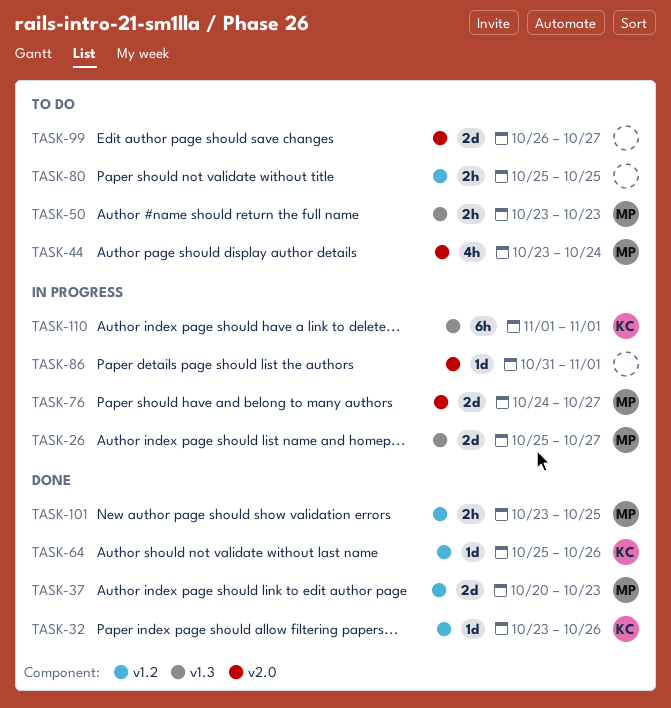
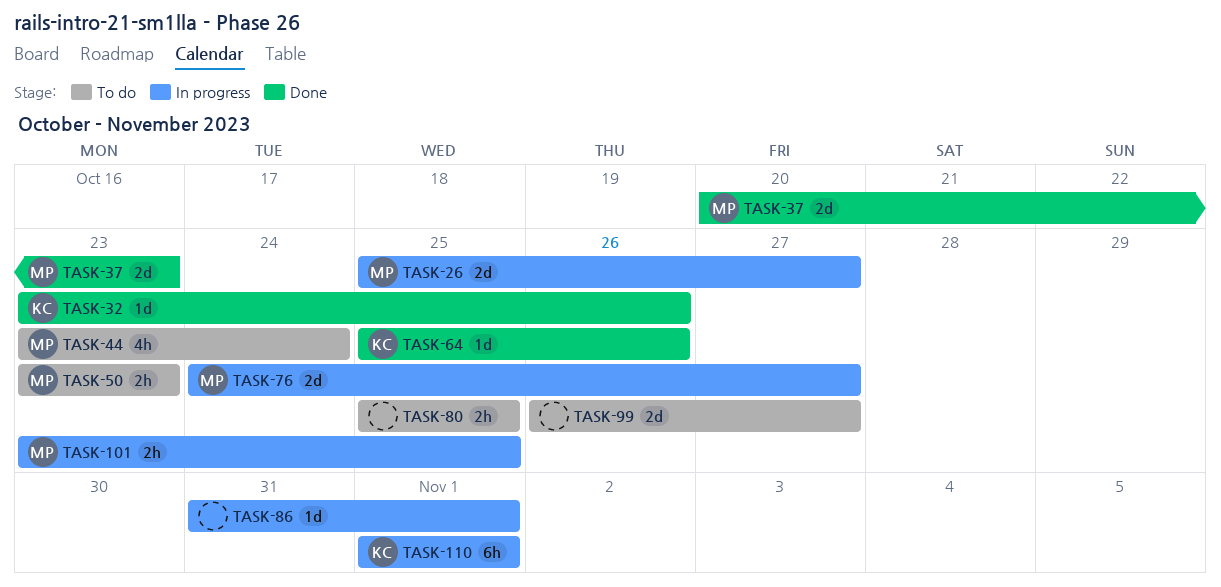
TASK-101, status: Done -> In progress

